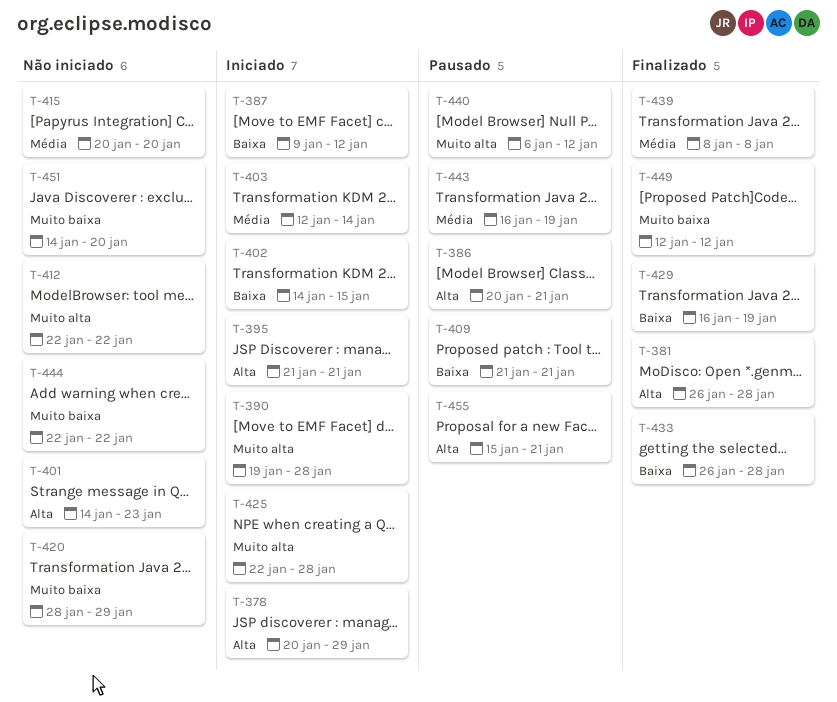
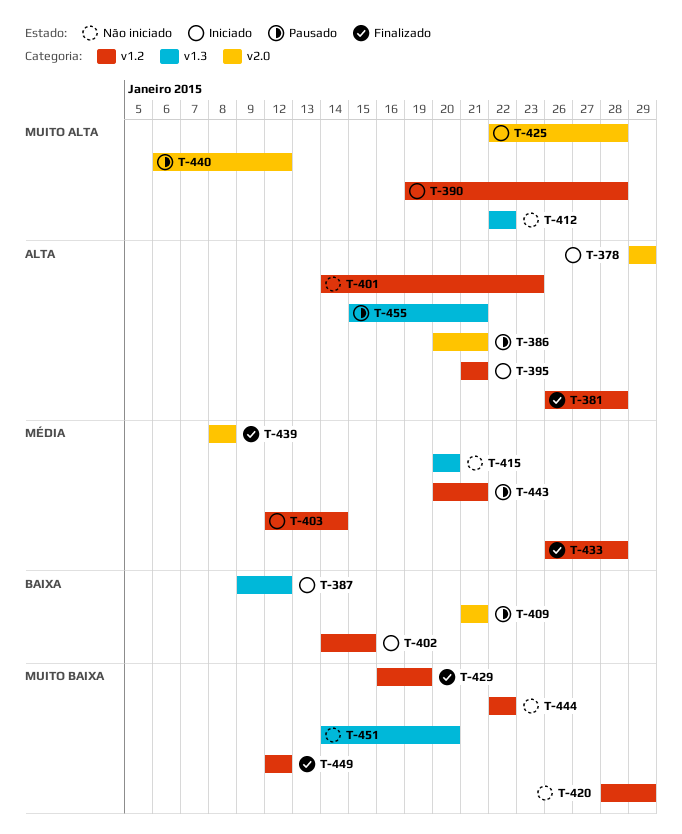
T-378, start: Jan 20 -> Jan 29
T-429, priority: Baixa -> Muito baixa
T-433, priority: Baixa -> Média
T-443, start: Jan 16 -> Jan 20
T-443, due: Jan 19 -> Jan 21

